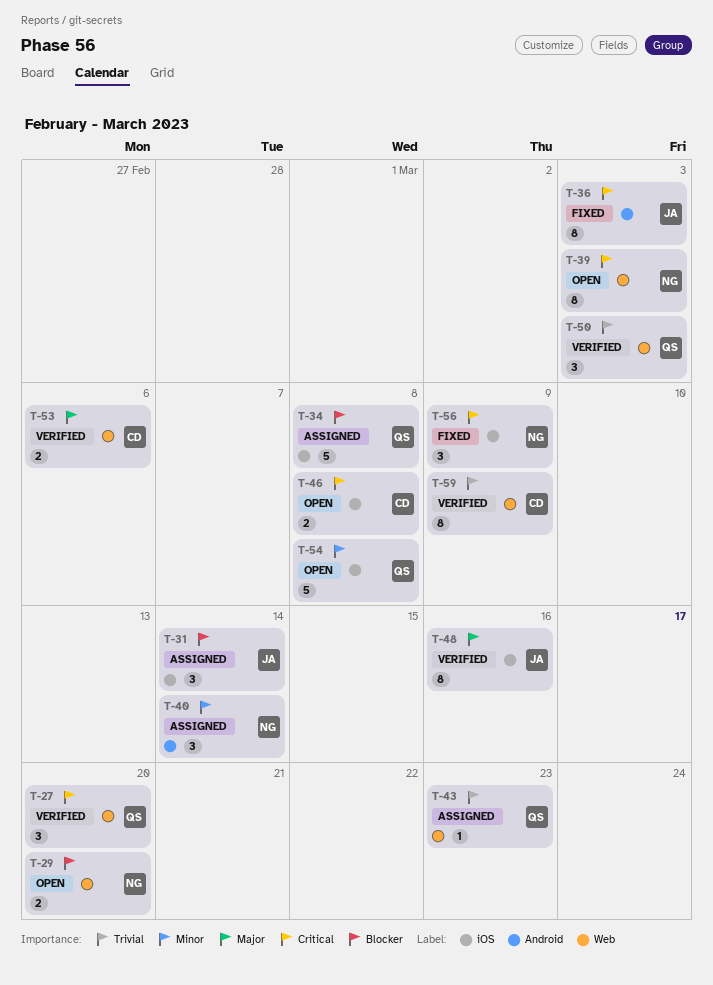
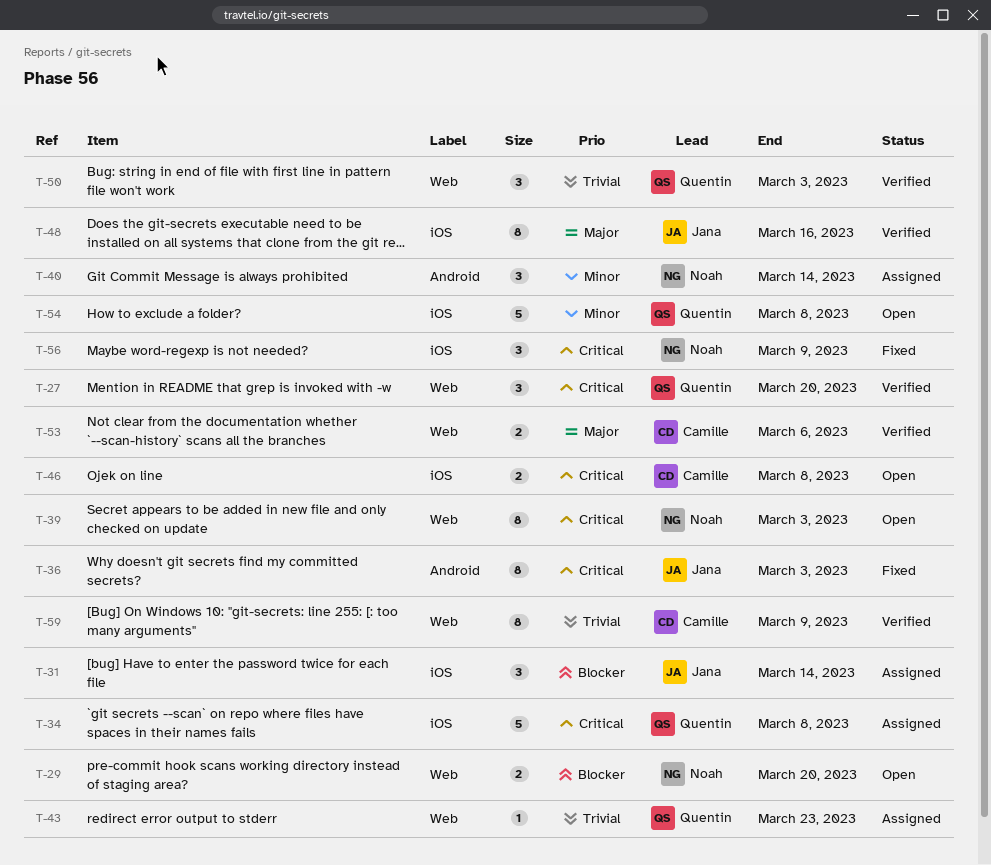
T-34, priority: Blocker -> Critical

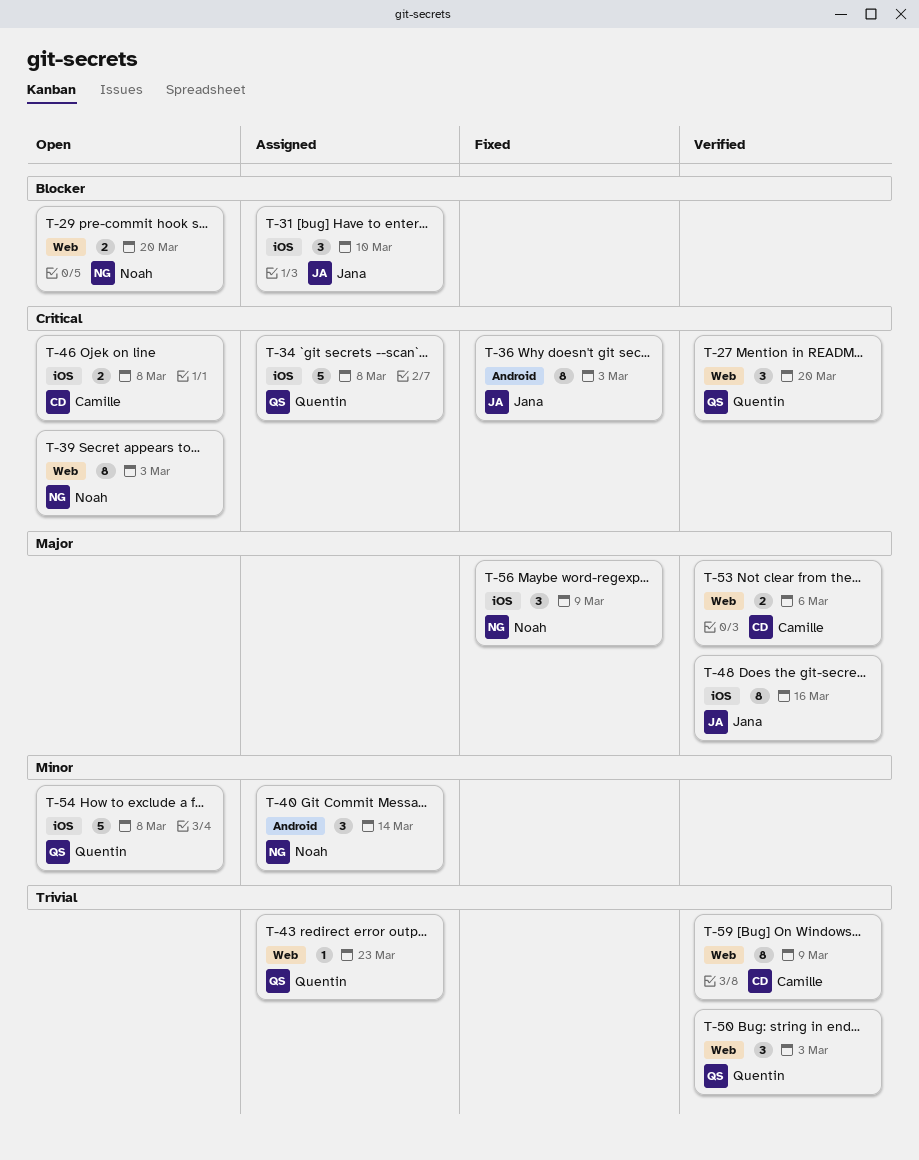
T-31, due: Mar 14 -> Mar 10
T-56, priority: Critical -> Major

